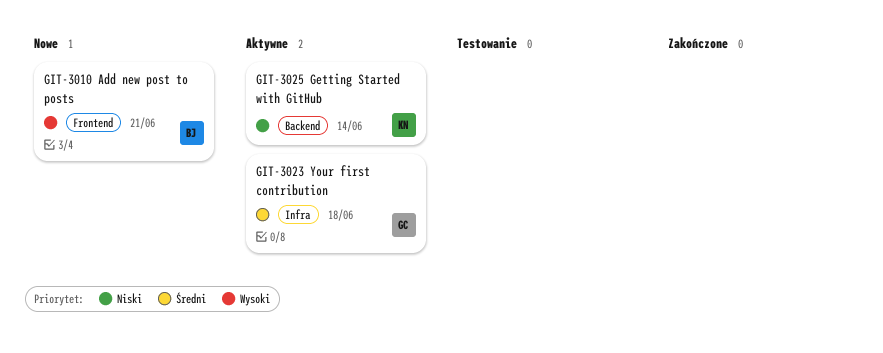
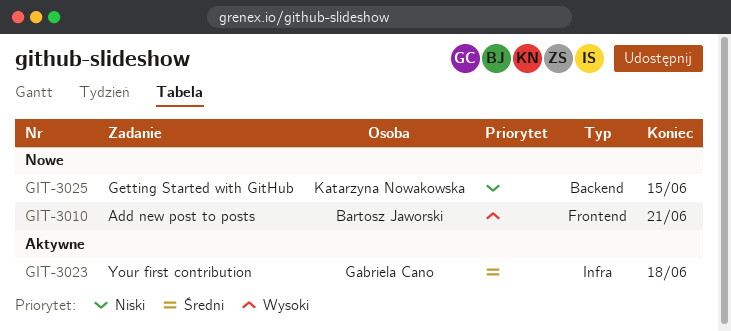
GIT-3025, status: Aktywne -> Nowe
GIT-3025, due: Jun 14 -> Jun 15

